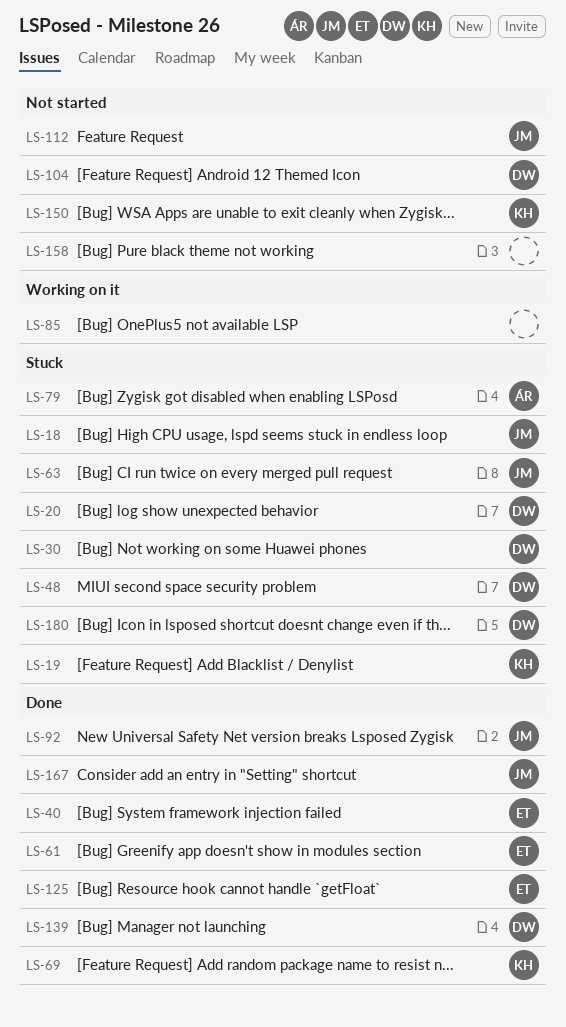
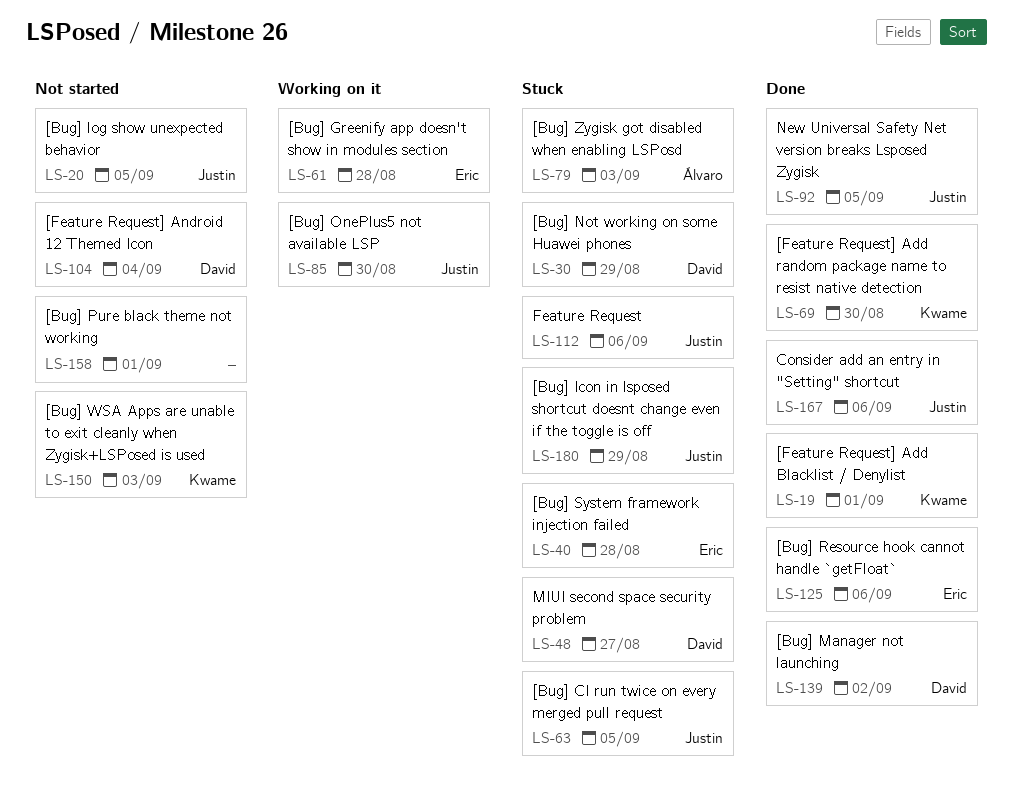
LS-18: present -> none
LS-19, status: Stuck -> Done
LS-20, status: Stuck -> Not started
LS-20, owner: David -> Justin
LS-40, status: Done -> Stuck
LS-61, status: Done -> Working on it
LS-85, owner: none -> Justin
LS-112, status: Not started -> Stuck
LS-180, owner: David -> Justin

